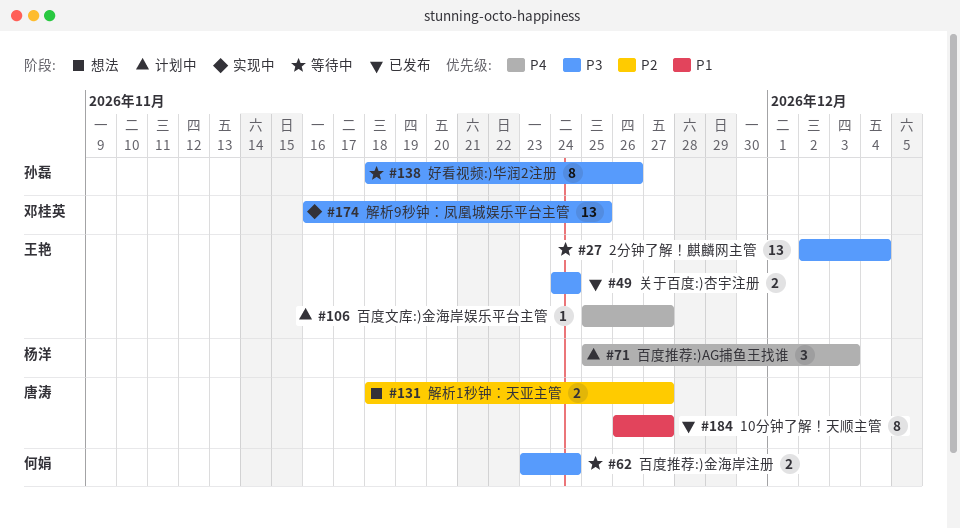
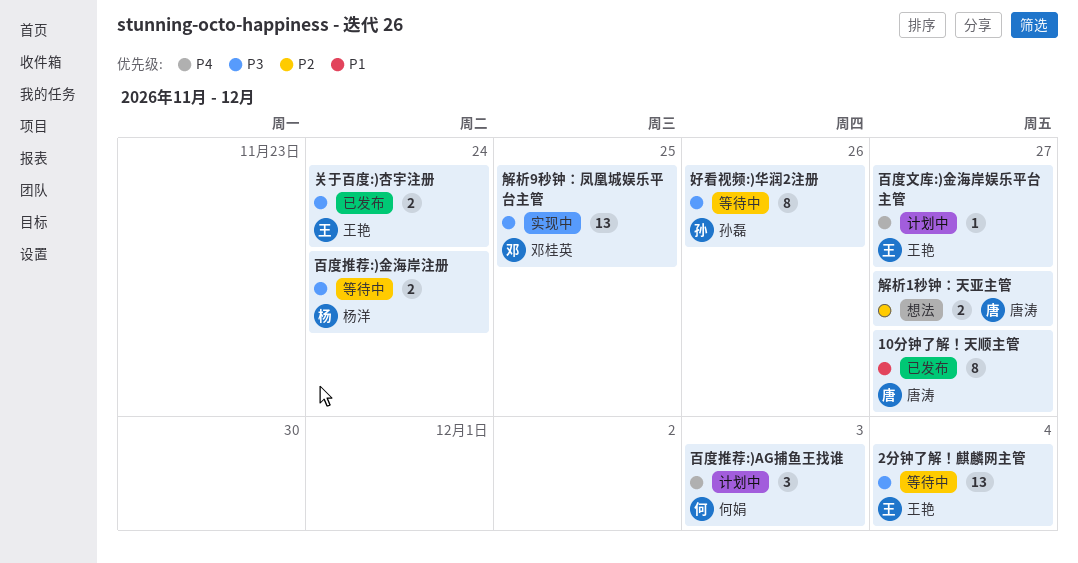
百度推荐:)AG捕鱼王找谁, owner: 杨洋 -> 何娟
百度推荐:)金海岸注册, owner: 何娟 -> 杨洋

